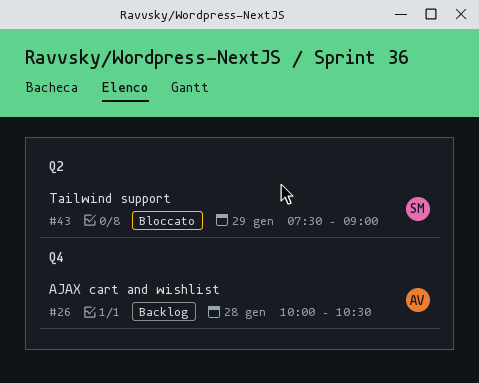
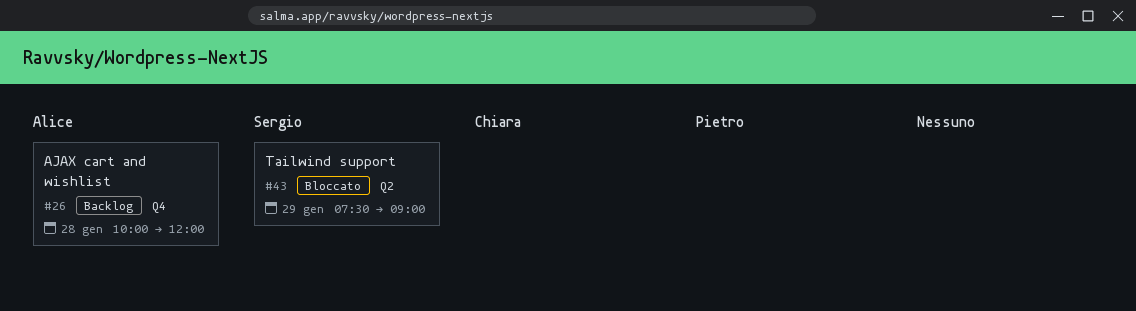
#26, ends: 10:30 -> 12:00

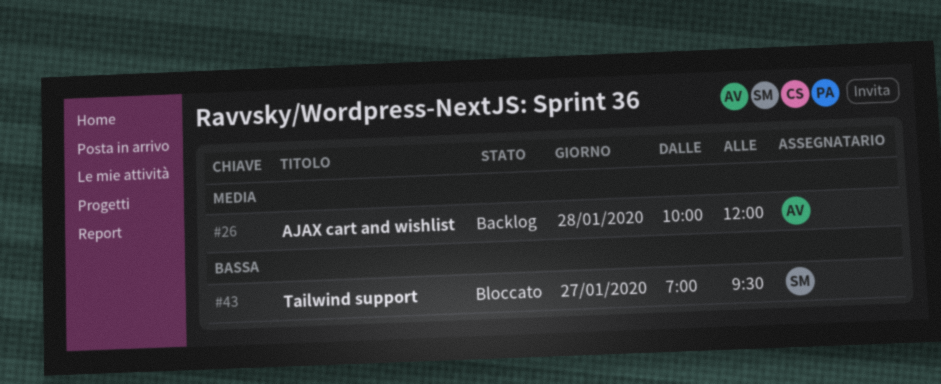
#43, day: Jan 29 -> Jan 27
#43, begins: 07:30 -> 07:00
#43, ends: 09:00 -> 09:30

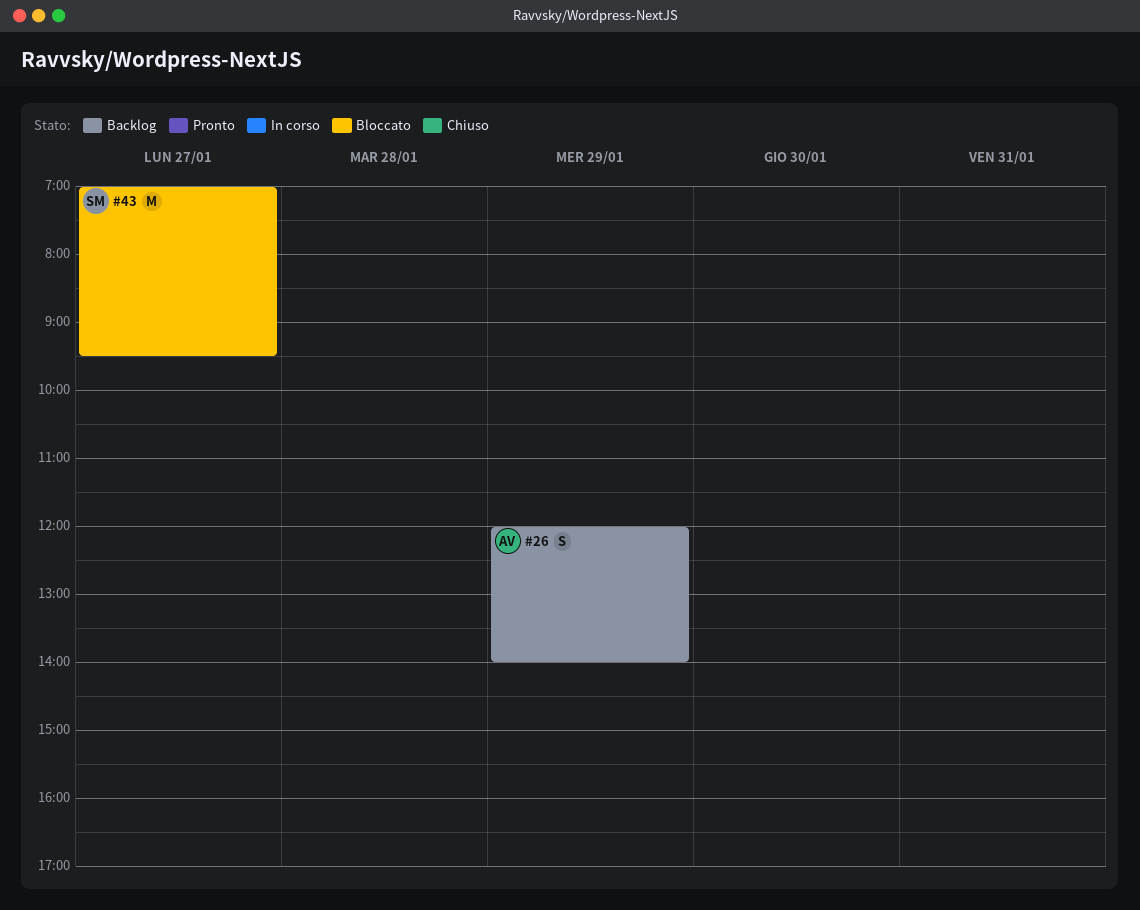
#26, day: Jan 28 -> Jan 29
#26, begins: 10:00 -> 12:00
#26, ends: 12:00 -> 14:00

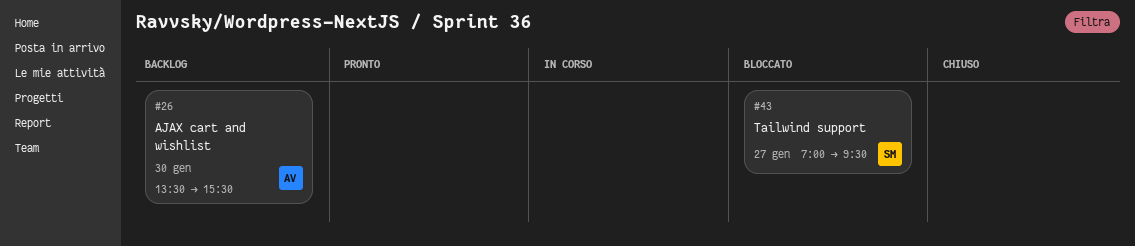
#26, day: Jan 29 -> Jan 30
#26, begins: 12:00 -> 13:30
#26, ends: 14:00 -> 15:30

